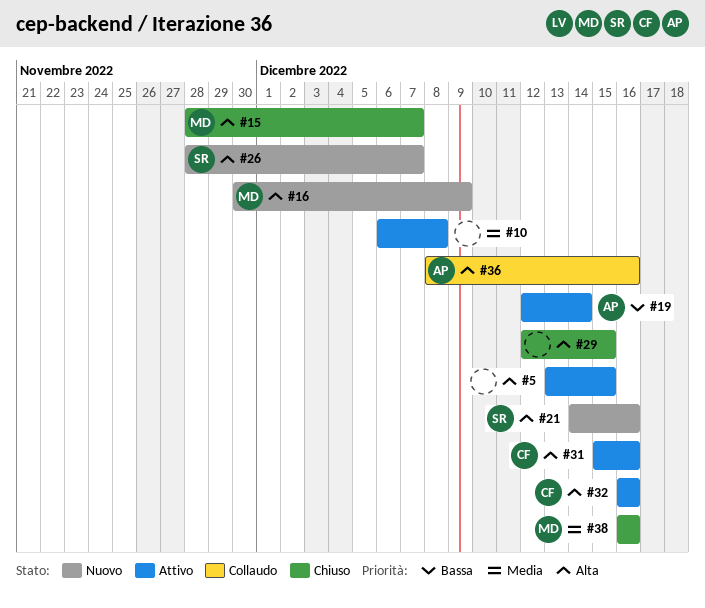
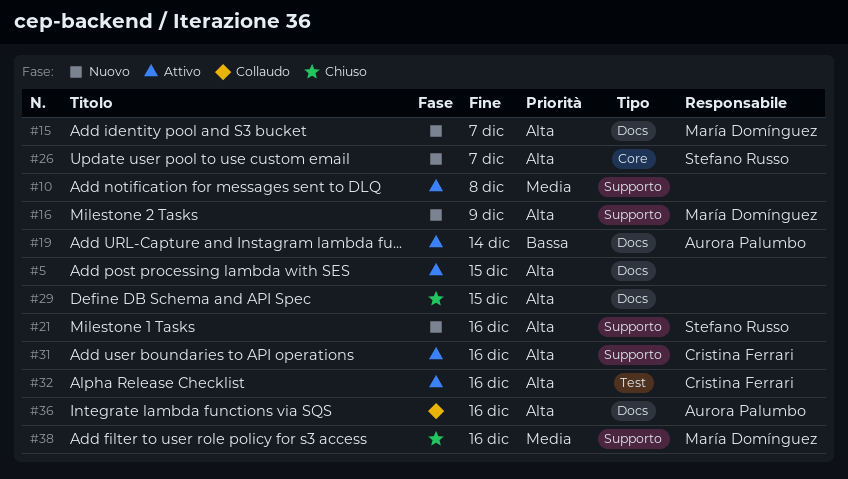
#15, status: Chiuso -> Nuovo

